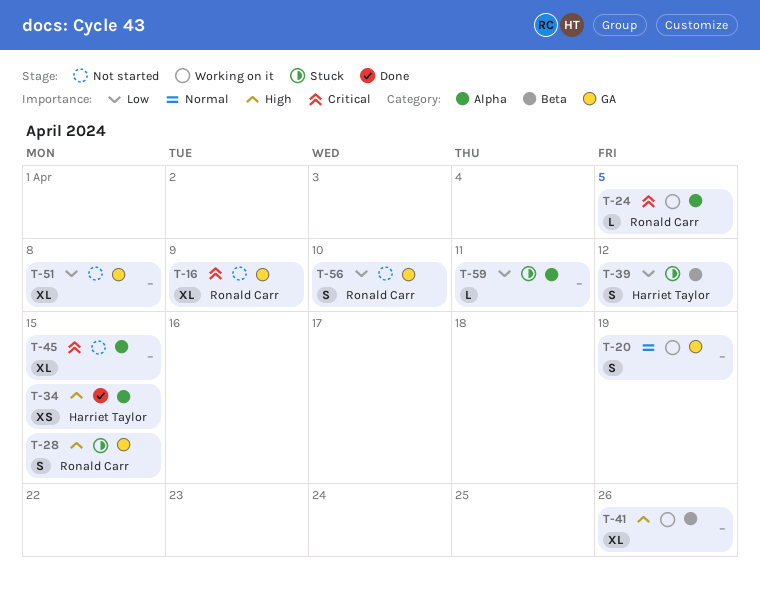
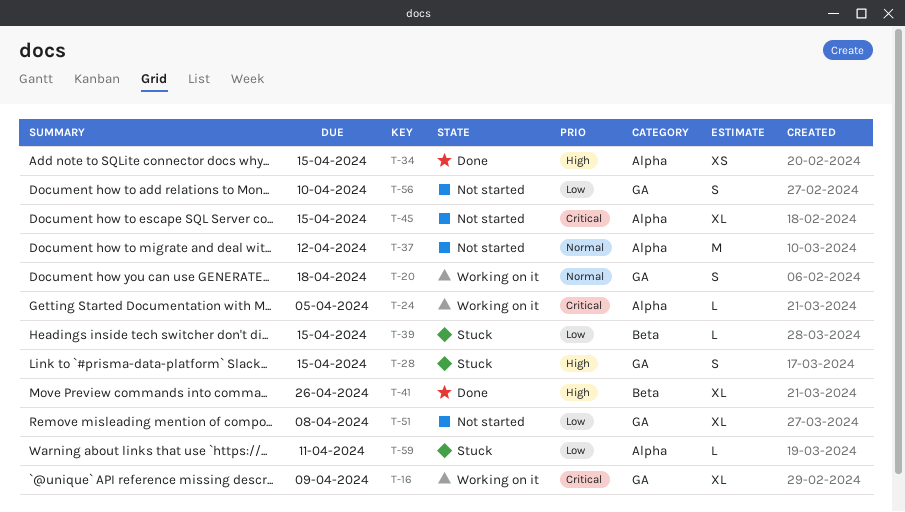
T-16, status: Not started -> Working on it
T-20, due: Apr 19 -> Apr 18
T-37: none -> present
T-39, estimate: S -> L
T-39, due: Apr 12 -> Apr 15
T-41, status: Working on it -> Done

